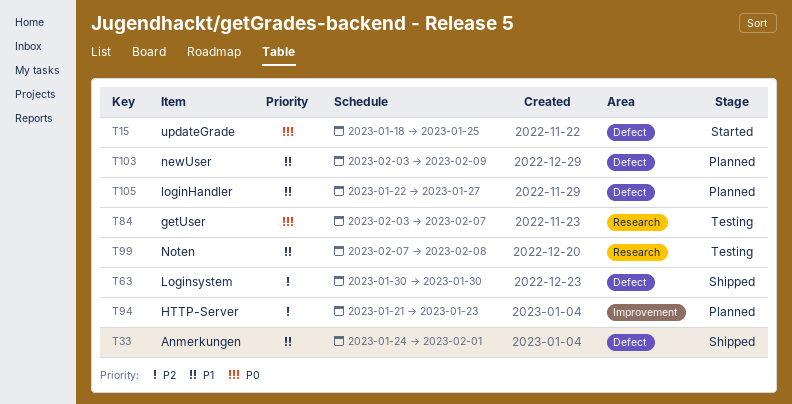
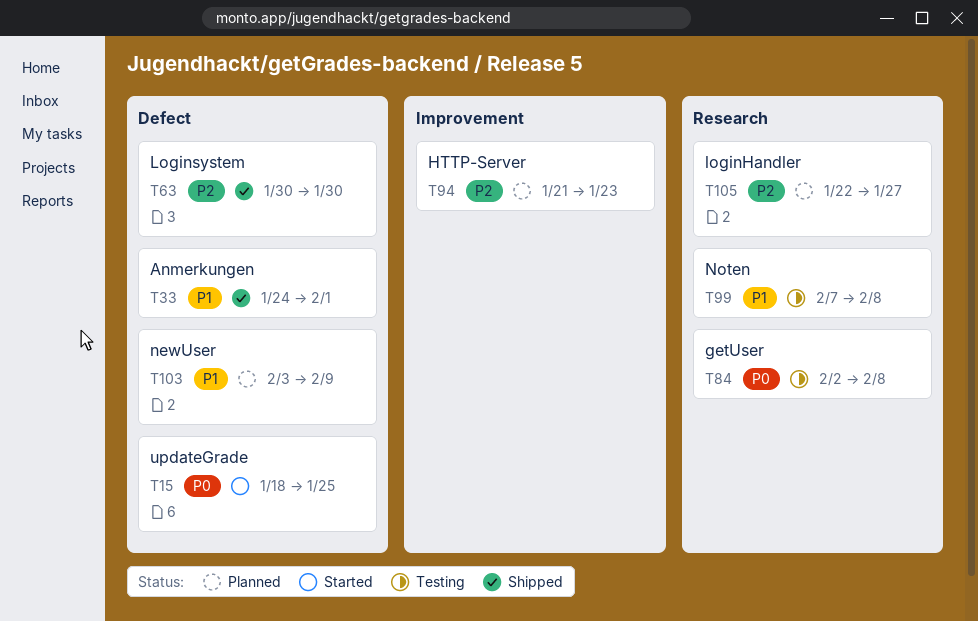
T84, start: Feb 3 -> Feb 2
T84, due: Feb 7 -> Feb 8
T105, priority: P1 -> P2
T105, label: Defect -> Research

